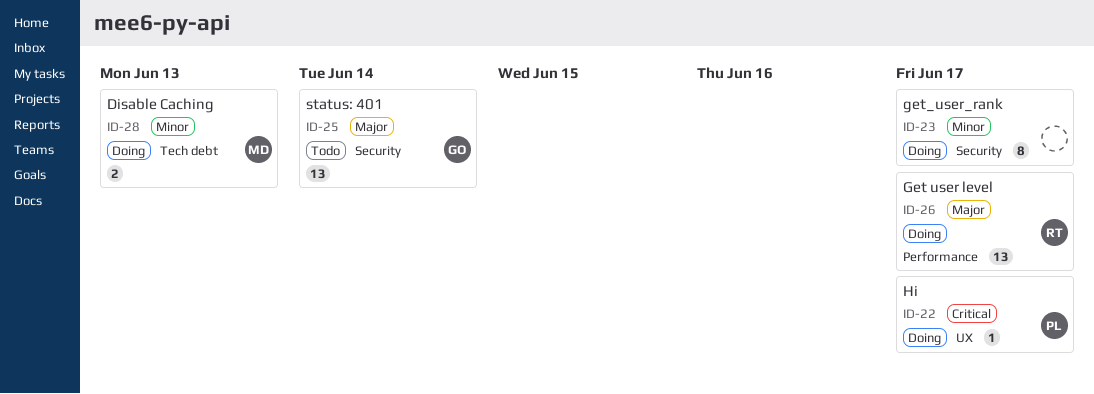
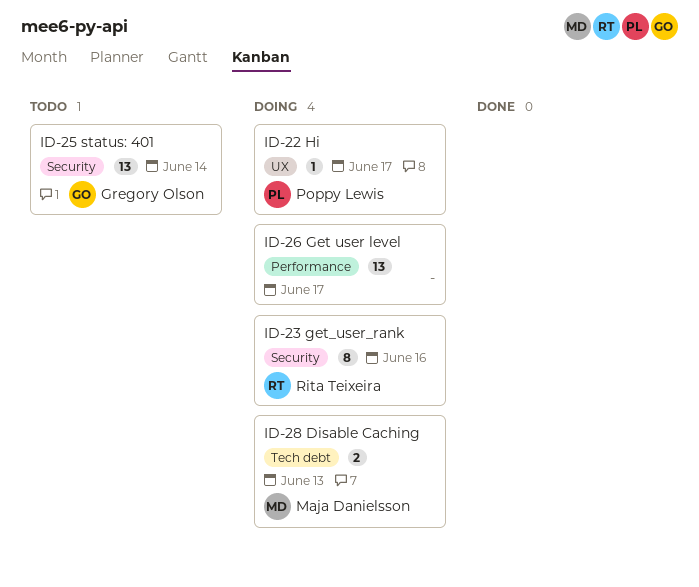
ID-23, owner: none -> Rita Teixeira
ID-23, due: Jun 17 -> Jun 16
ID-26, owner: Rita Teixeira -> none

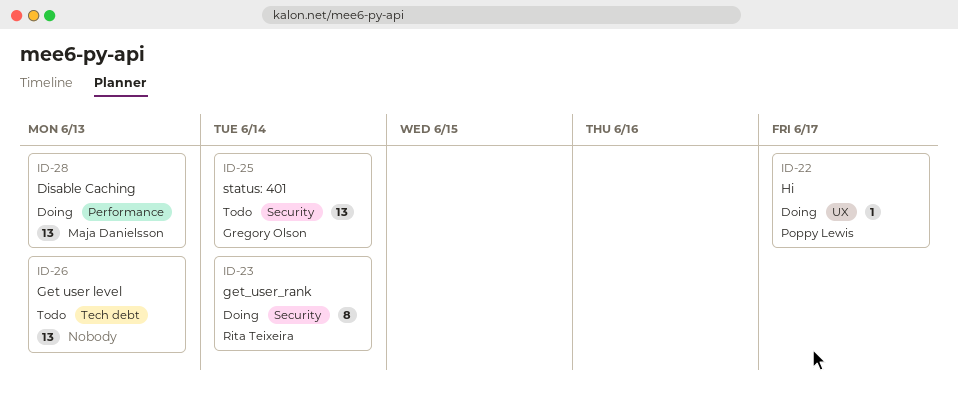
ID-23, due: Jun 16 -> Jun 14
ID-26, status: Doing -> Todo
ID-26, label: Performance -> Tech debt
ID-26, due: Jun 17 -> Jun 13
ID-28, label: Tech debt -> Performance
ID-28, estimate: 2 -> 13

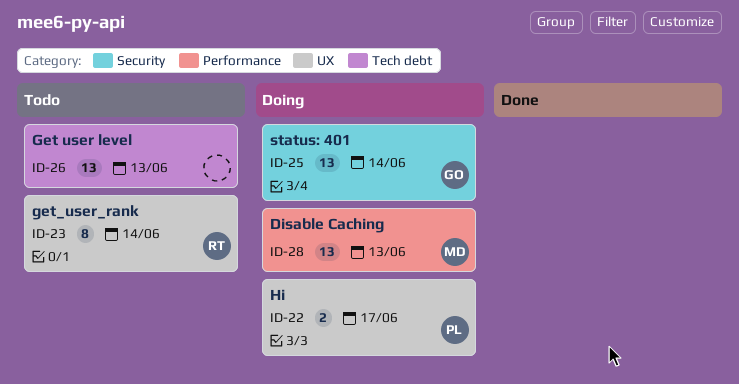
ID-22, estimate: 1 -> 2
ID-23, status: Doing -> Todo
ID-23, label: Security -> UX
ID-25, status: Todo -> Doing

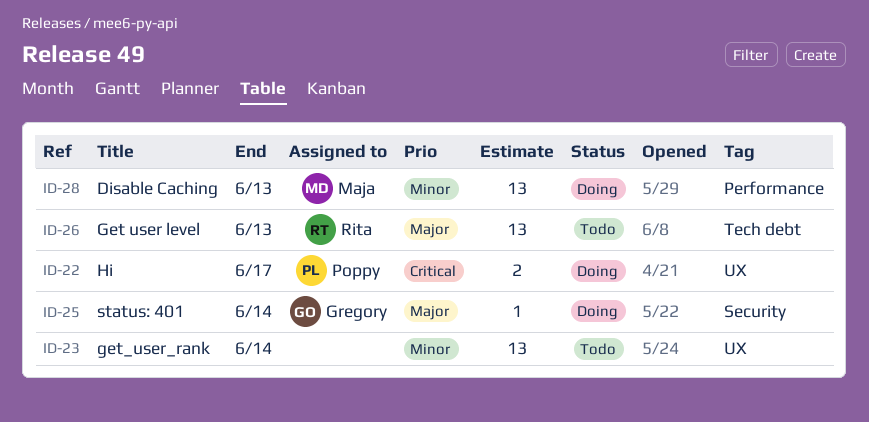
ID-23, owner: Rita -> none
ID-23, estimate: 8 -> 13
ID-25, estimate: 13 -> 1
ID-26, owner: none -> Rita

